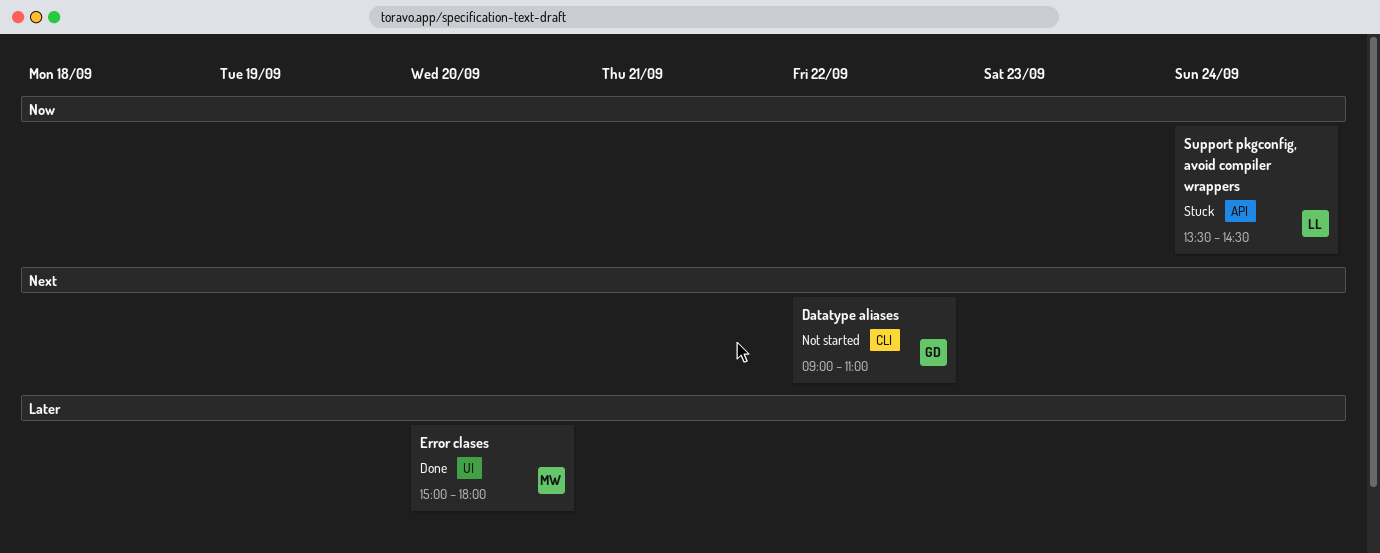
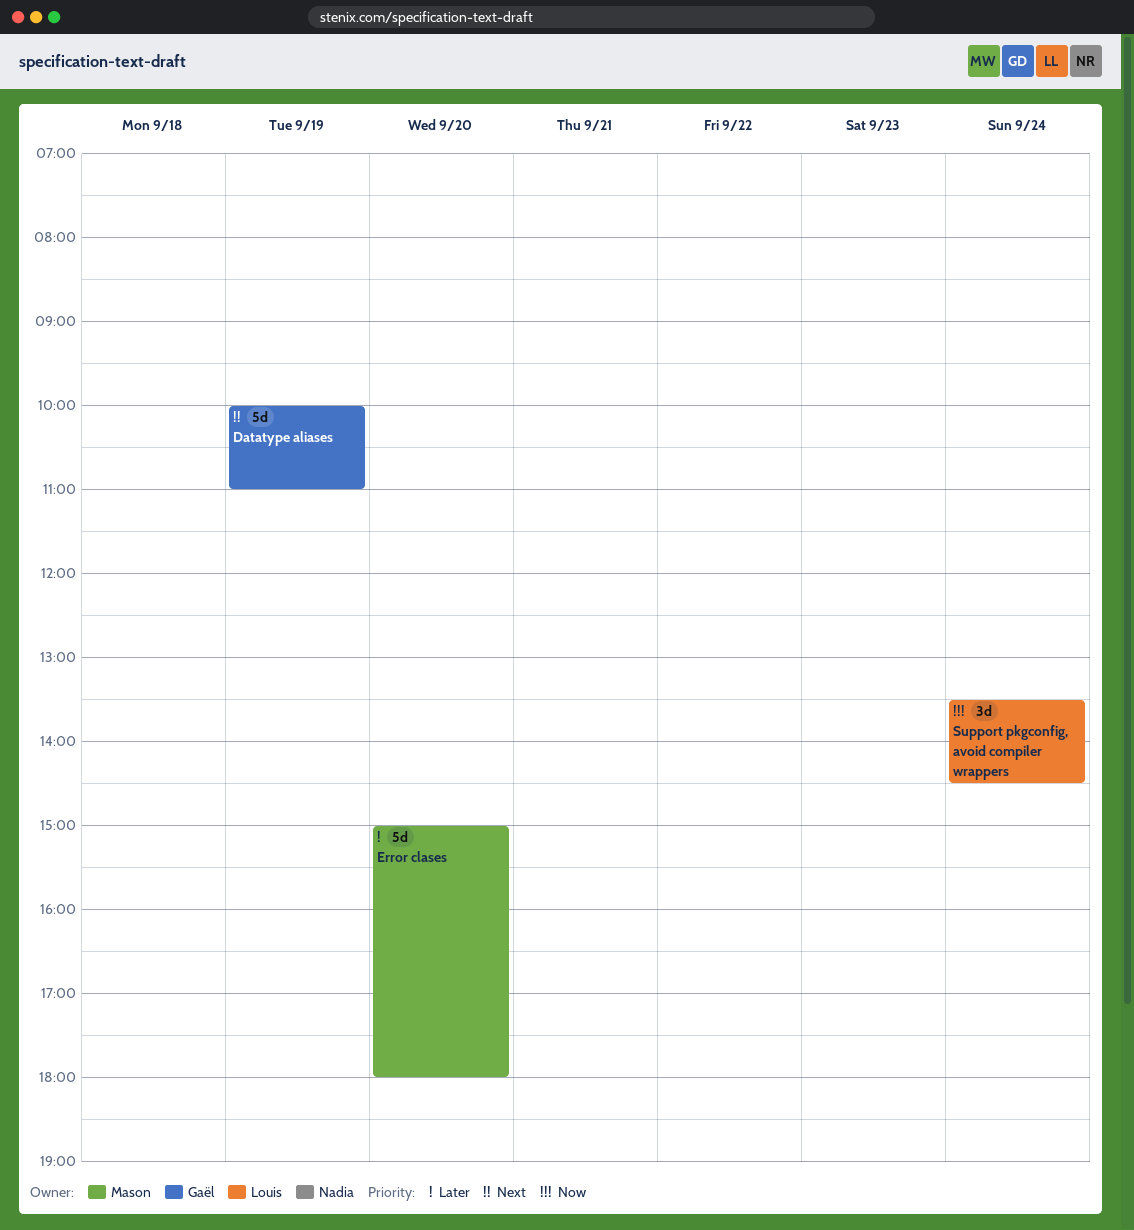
Datatype aliases, day: Sep 22 -> Sep 19
Datatype aliases, begins: 09:00 -> 10:00

